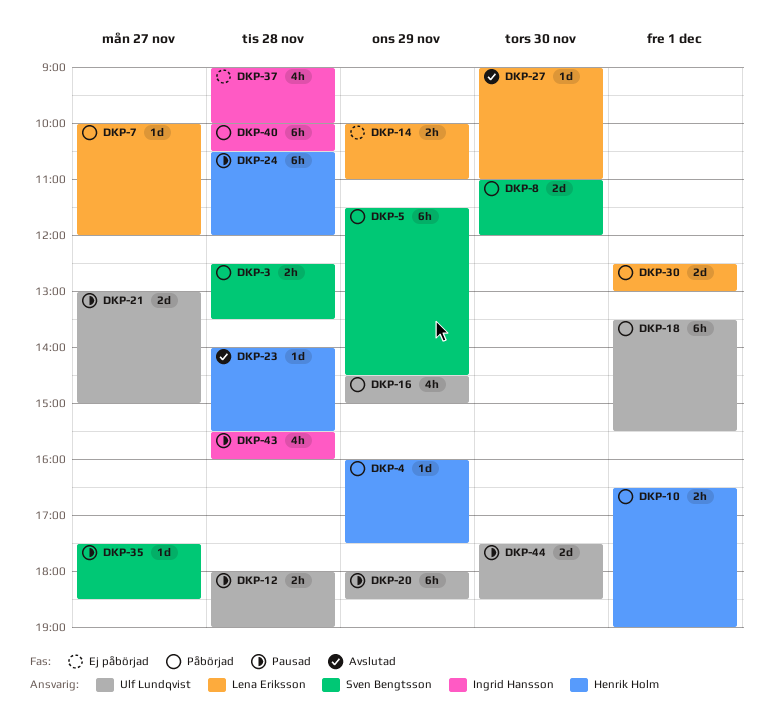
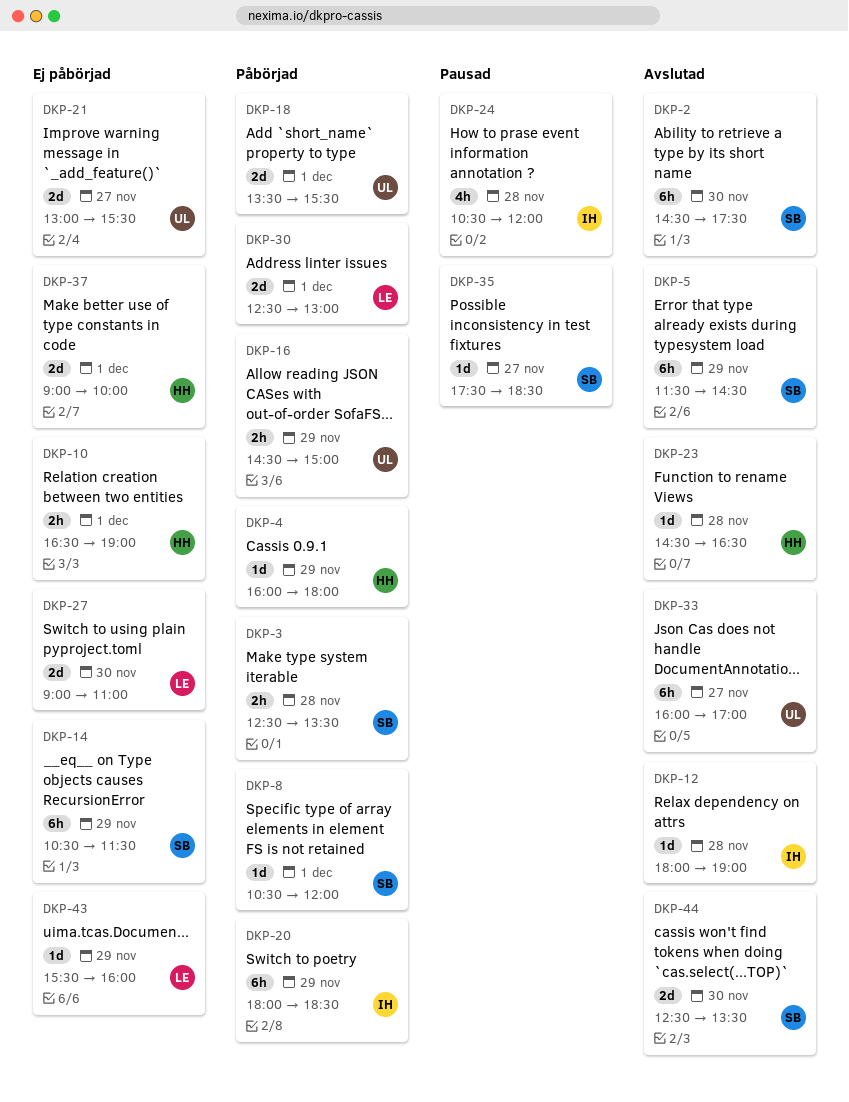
DKP-2: none -> present
DKP-4, ends: 17:30 -> 18:00
DKP-5, status: Påbörjad -> Avslutad
DKP-7: present -> none
DKP-8, estimate: 2d -> 1d
DKP-8, day: Nov 30 -> Dec 1
DKP-8, begins: 11:00 -> 10:30
DKP-10, status: Påbörjad -> Ej påbörjad
DKP-12, status: Pausad -> Avslutad
DKP-12, owner: Ulf Lundqvist -> Ingrid Hansson
DKP-12, estimate: 2h -> 1d
DKP-14, owner: Lena Eriksson -> Sven Bengtsson
DKP-14, estimate: 2h -> 6h
DKP-14, begins: 10:00 -> 10:30
DKP-14, ends: 11:00 -> 11:30
DKP-16, estimate: 4h -> 2h
DKP-18, estimate: 6h -> 2d
DKP-20, status: Pausad -> Påbörjad
DKP-20, owner: Ulf Lundqvist -> Ingrid Hansson
DKP-21, status: Pausad -> Ej påbörjad
DKP-21, ends: 15:00 -> 15:30
DKP-23, begins: 14:00 -> 14:30
DKP-23, ends: 15:30 -> 16:30
DKP-24, owner: Henrik Holm -> Ingrid Hansson
DKP-24, estimate: 6h -> 4h
DKP-27, status: Avslutad -> Ej påbörjad
DKP-27, estimate: 1d -> 2d
DKP-33: none -> present
DKP-37, owner: Ingrid Hansson -> Henrik Holm
DKP-37, estimate: 4h -> 2d
DKP-37, day: Nov 28 -> Dec 1
DKP-40: present -> none
DKP-43, status: Pausad -> Ej påbörjad
DKP-43, owner: Ingrid Hansson -> Lena Eriksson
DKP-43, estimate: 4h -> 1d
DKP-43, day: Nov 28 -> Nov 29
DKP-44, status: Pausad -> Avslutad
DKP-44, owner: Ulf Lundqvist -> Sven Bengtsson
DKP-44, begins: 17:30 -> 12:30
DKP-44, ends: 18:30 -> 13:30

